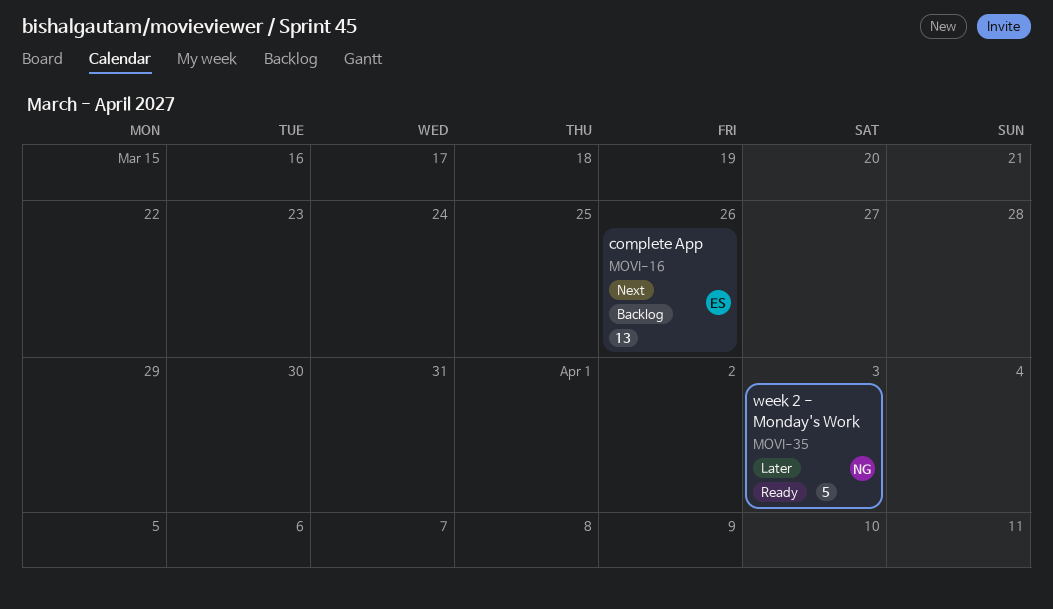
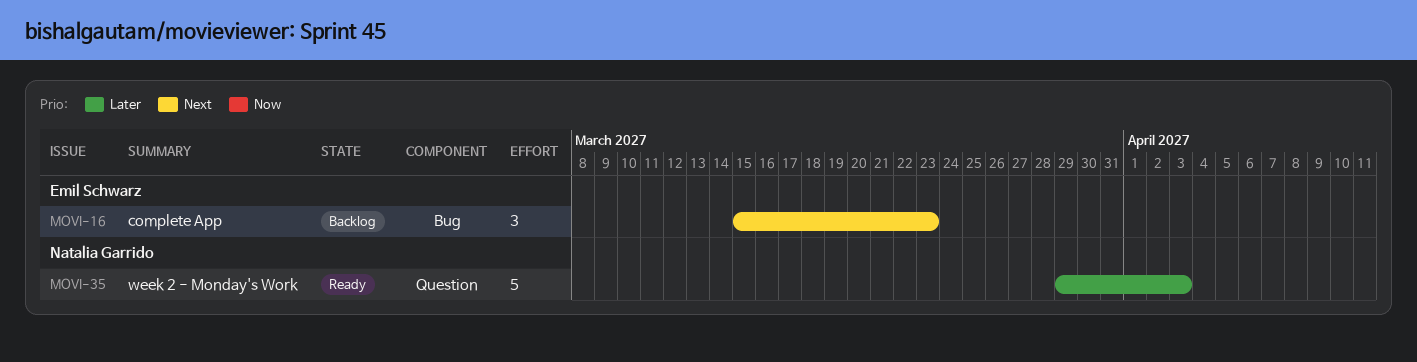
MOVI-16, estimate: 13 -> 3
MOVI-16, due: Mar 26 -> Mar 23

